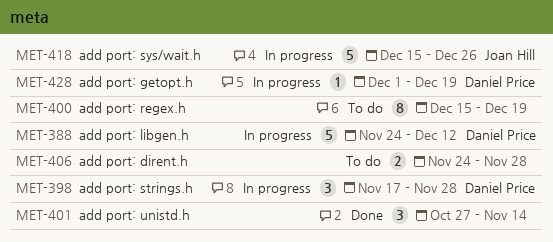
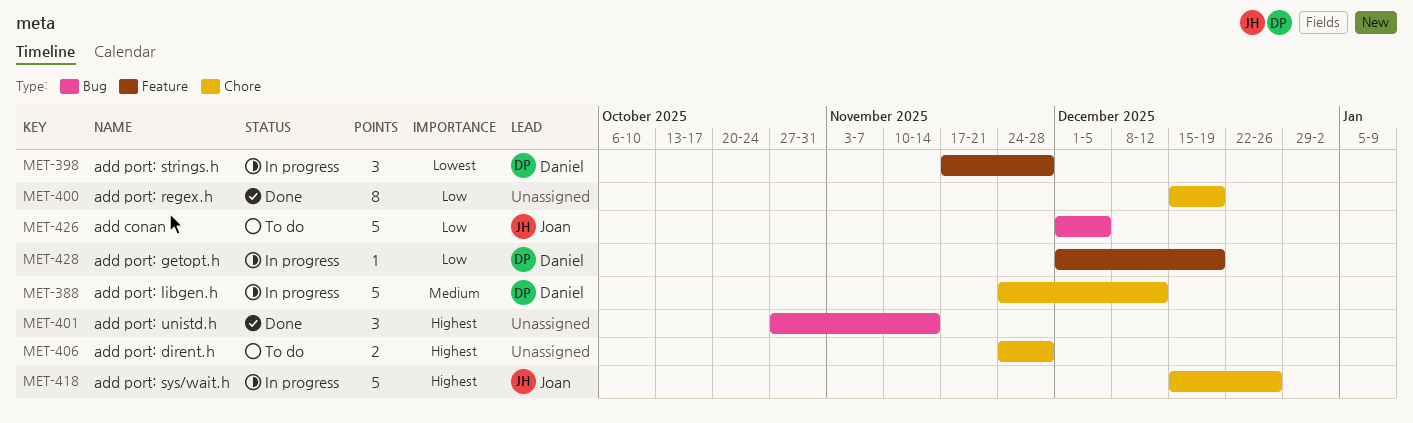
MET-400, status: To do -> Done
MET-426: none -> present

